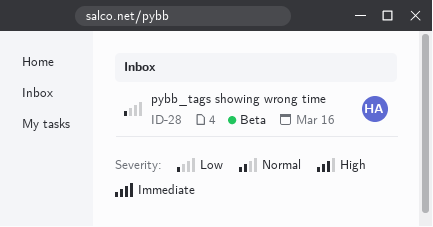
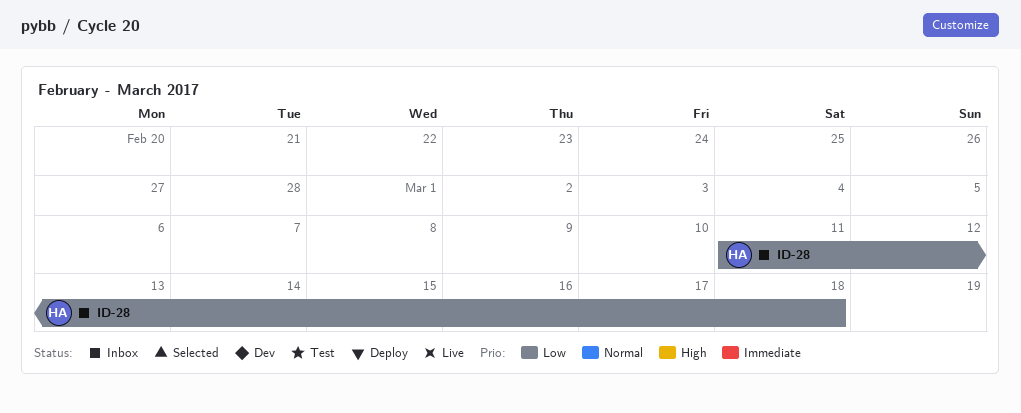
ID-28, due: Mar 16 -> Mar 18

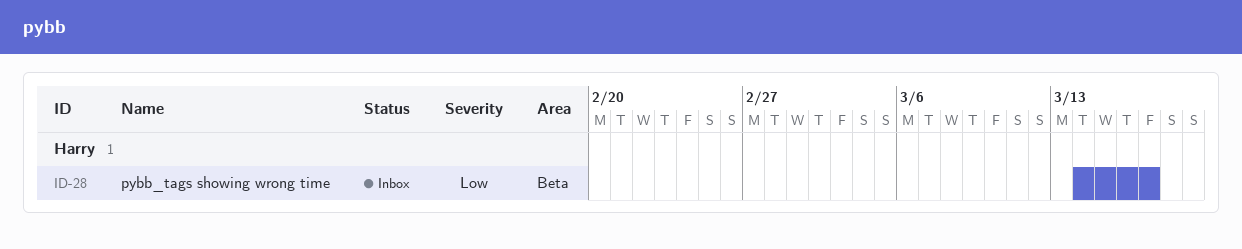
ID-28, start: Mar 11 -> Mar 14
ID-28, due: Mar 18 -> Mar 17

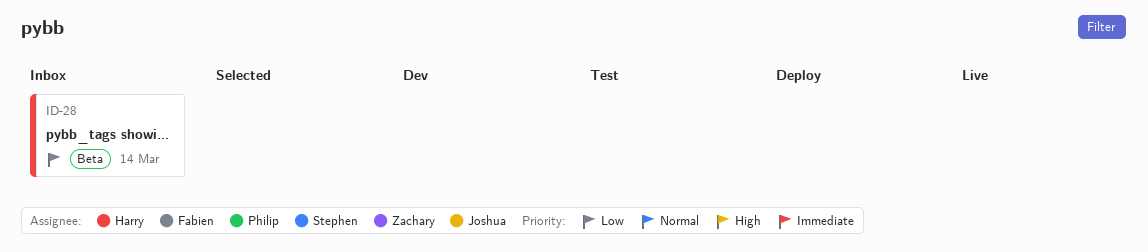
ID-28, due: Mar 17 -> Mar 14

